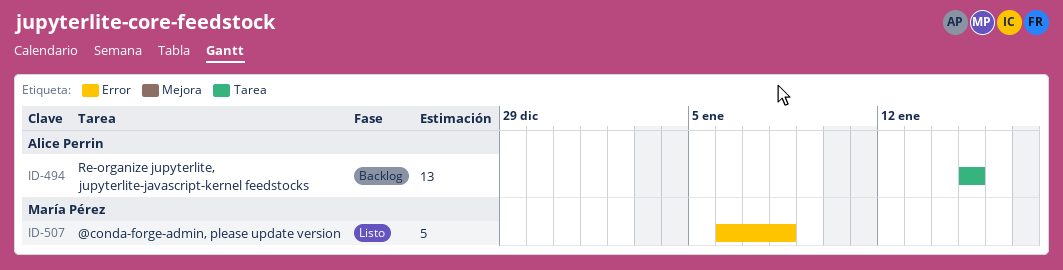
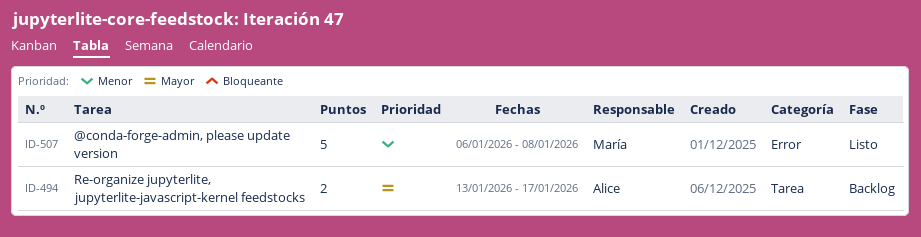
ID-494, estimate: 13 -> 2
ID-494, start: Jan 15 -> Jan 13
ID-494, due: Jan 15 -> Jan 17

